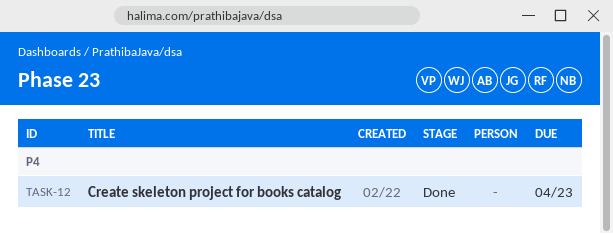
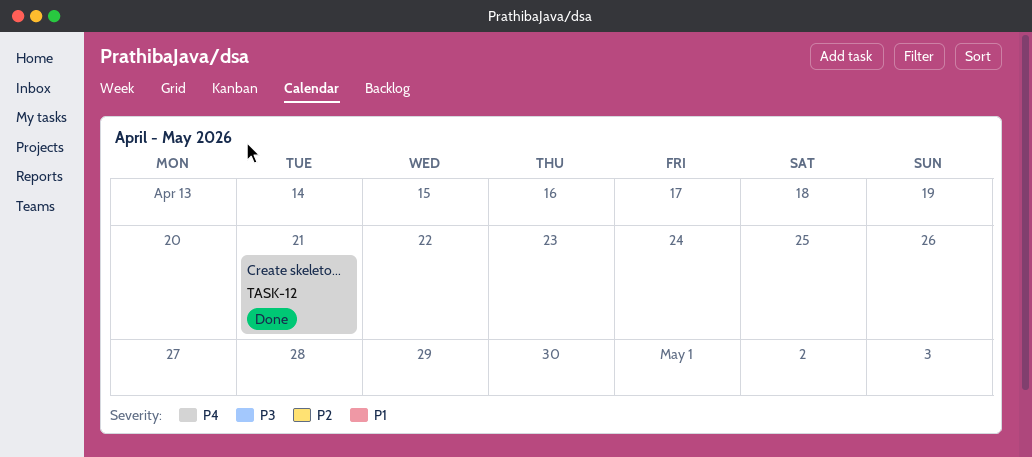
TASK-12, due: Apr 23 -> Apr 21

